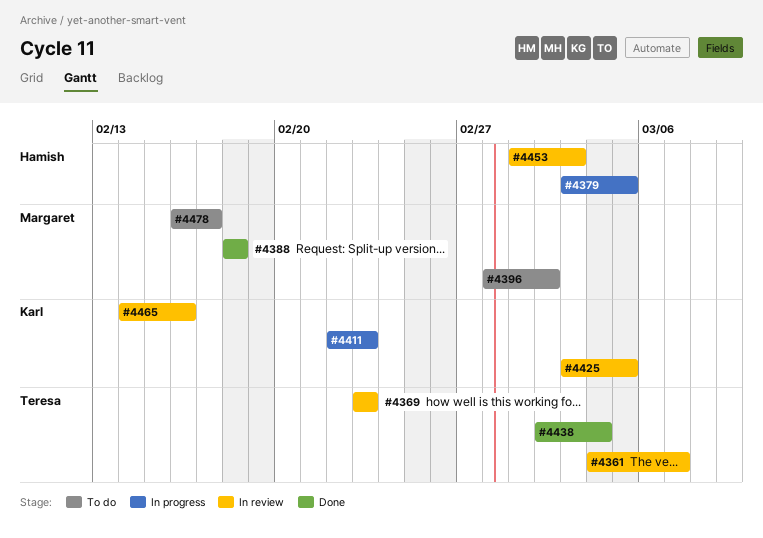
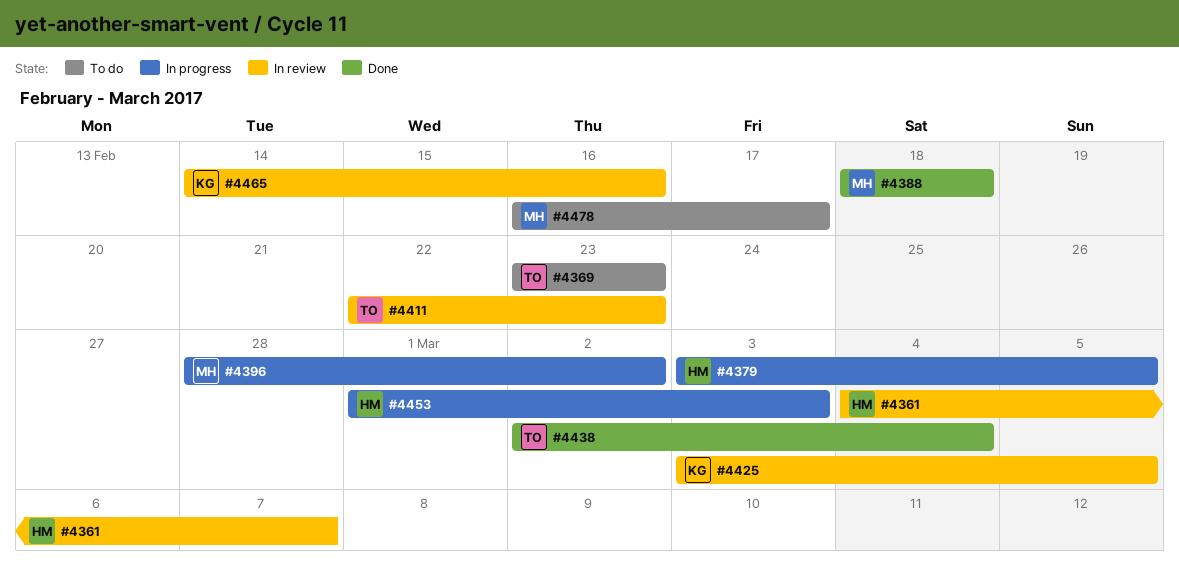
#4361, owner: Teresa -> Hamish
#4369, status: In review -> To do
#4396, status: To do -> In progress
#4411, status: In progress -> In review
#4411, owner: Karl -> Teresa
#4453, status: In review -> In progress

